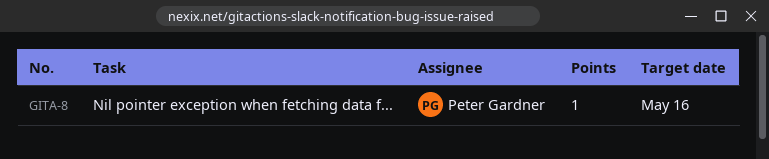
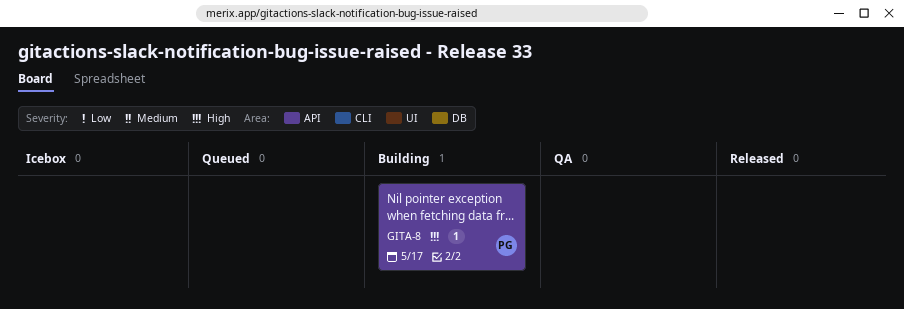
GITA-8, due: May 16 -> May 17

